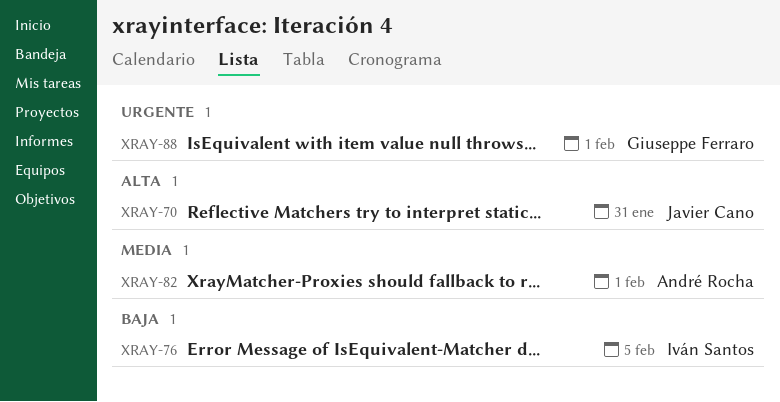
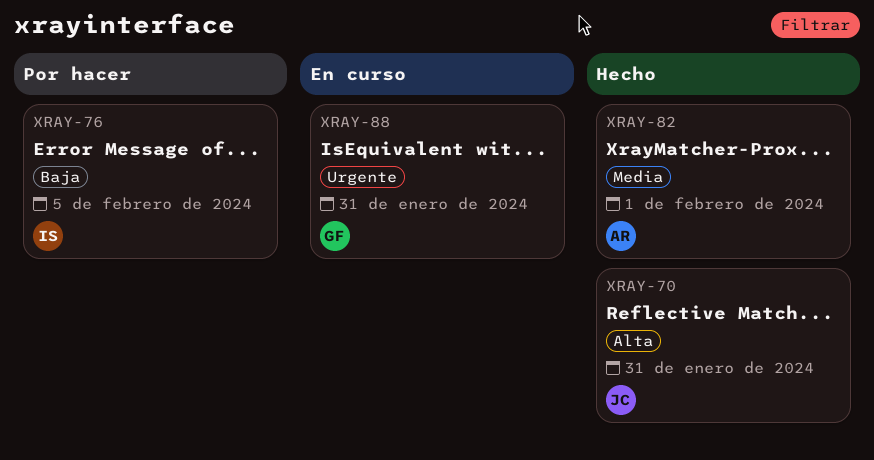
XRAY-88, due: Feb 1 -> Jan 31

